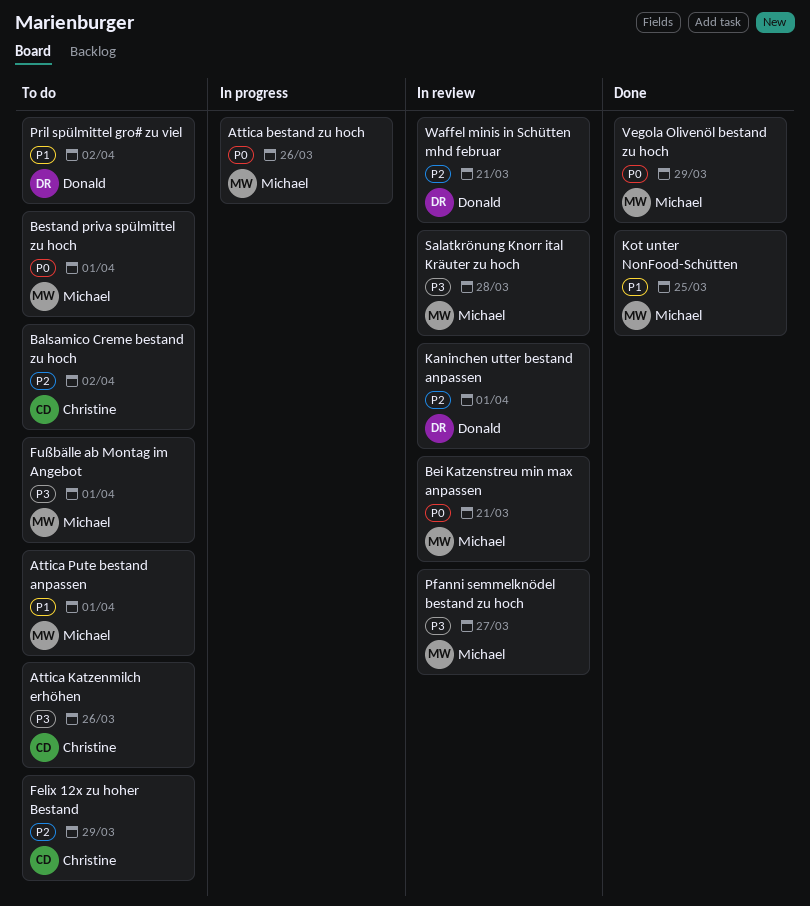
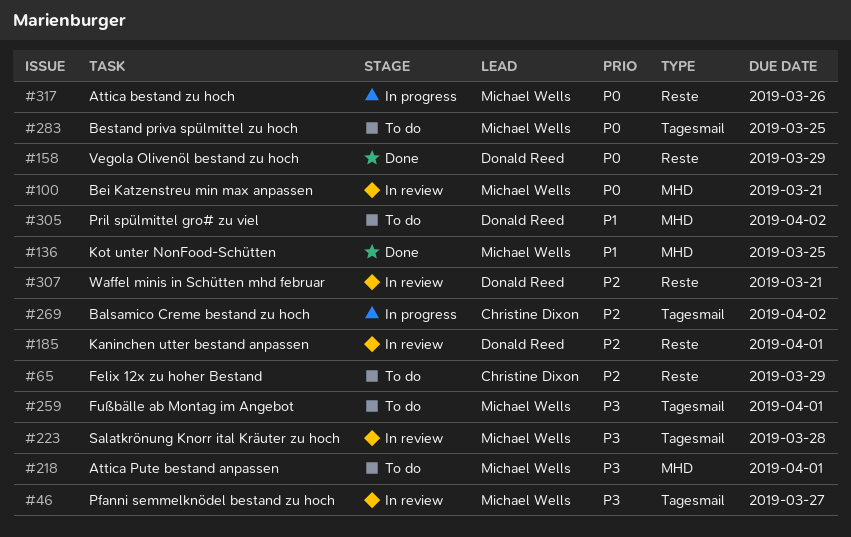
Attica Katzenmilch erhöhen: present -> none
Attica Pute bestand anpassen, priority: P1 -> P3
Balsamico Creme bestand zu hoch, status: To do -> In progress
Bestand priva spülmittel zu hoch, due: Apr 1 -> Mar 25
Vegola Olivenöl bestand zu hoch, owner: Michael Wells -> Donald Reed

